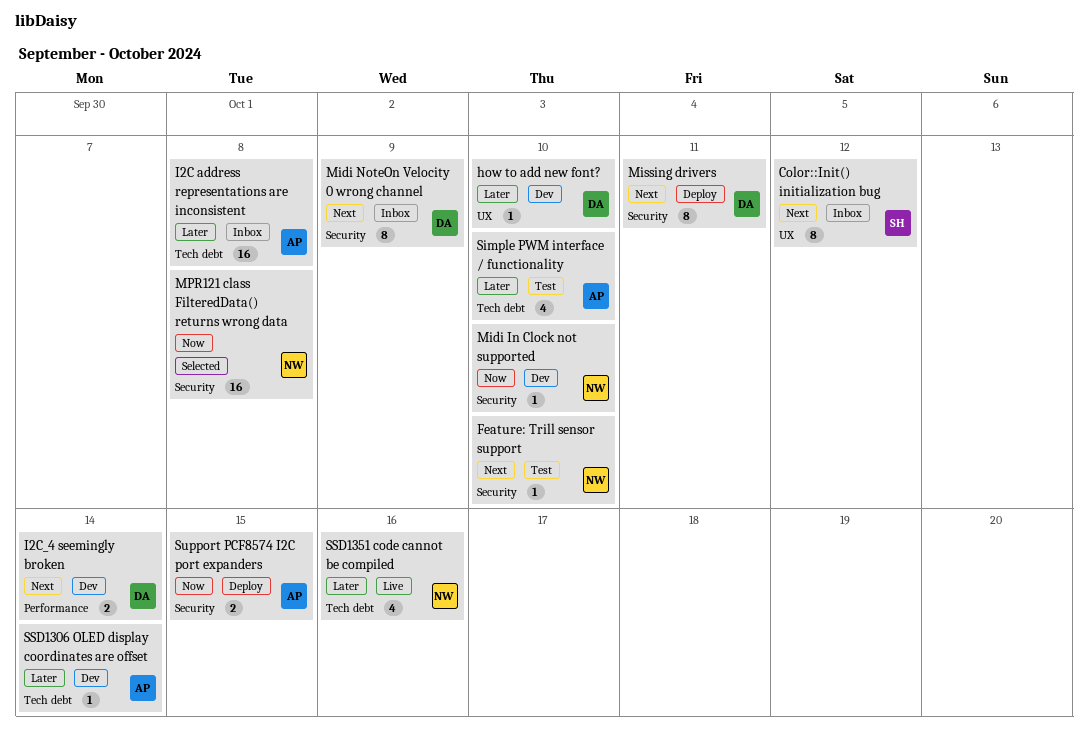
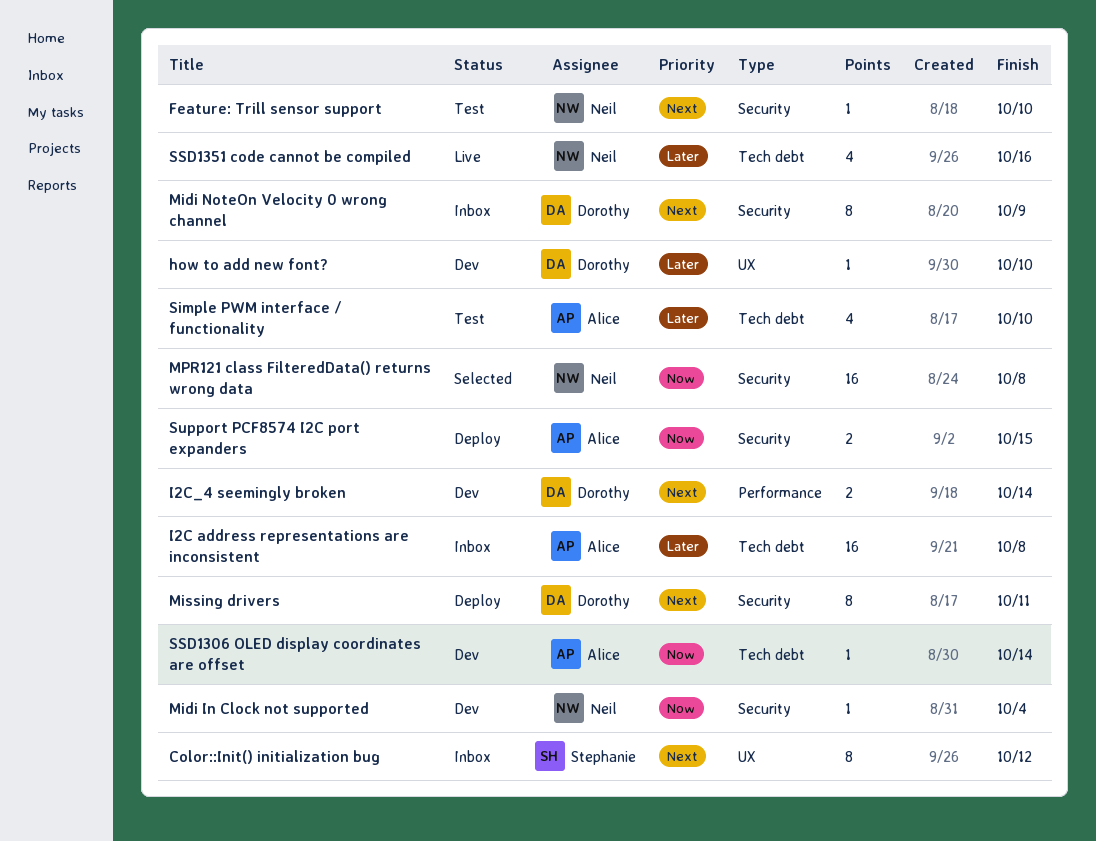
Midi In Clock not supported, due: Oct 10 -> Oct 4
SSD1306 OLED display coordinates are offset, priority: Later -> Now

